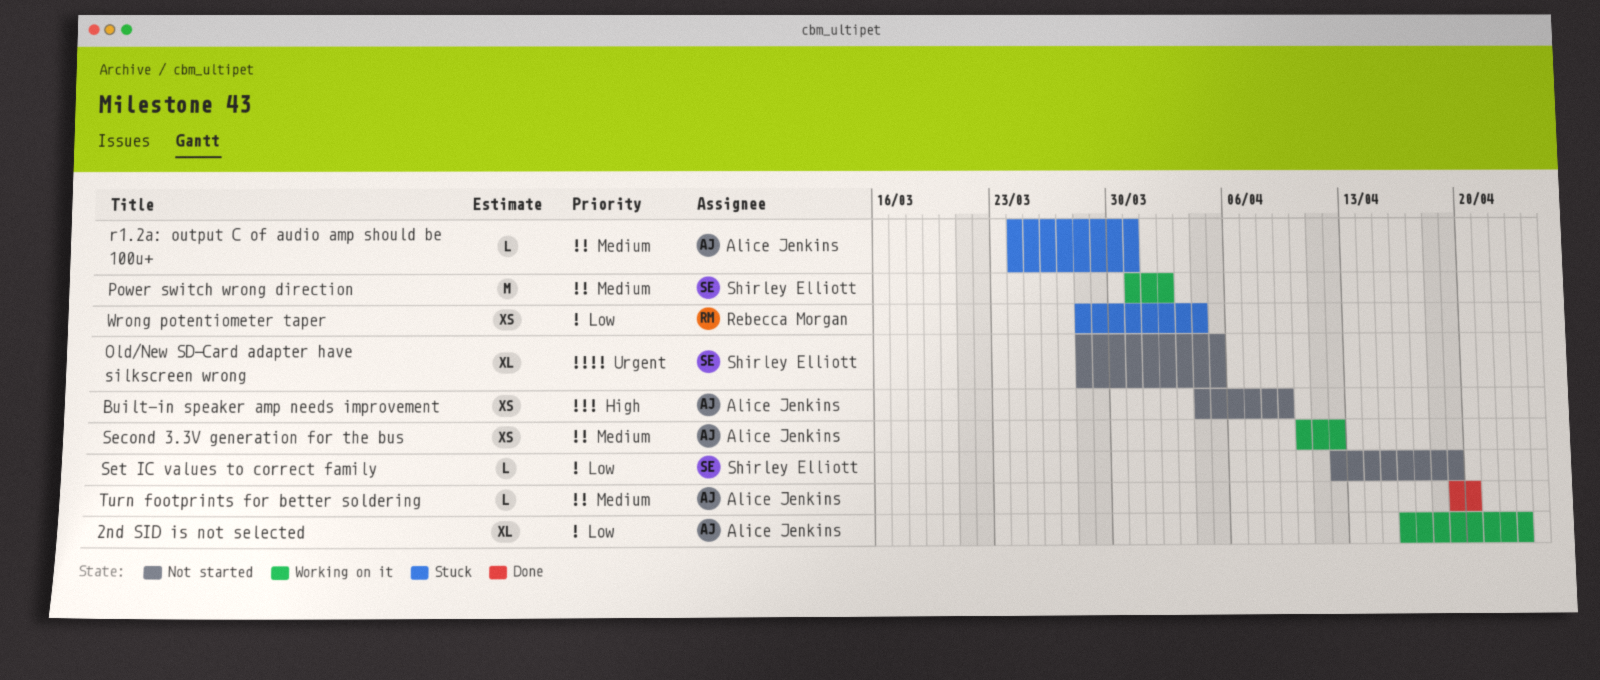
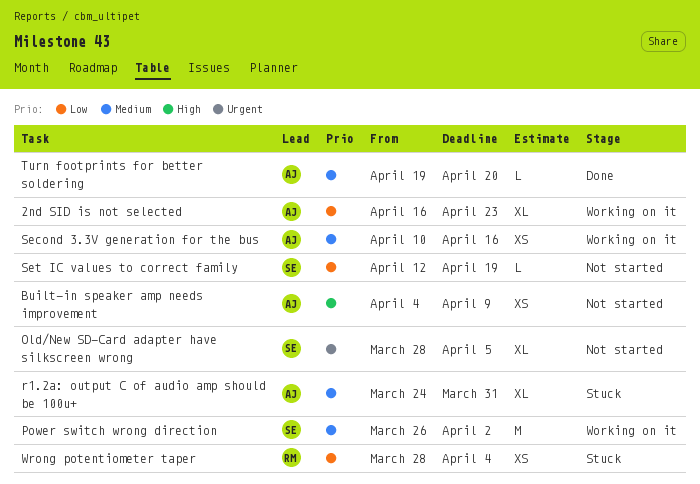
Power switch wrong direction, start: Mar 31 -> Mar 26
r1.2a: output C of audio amp should be 100u+, estimate: L -> XL
Second 3.3V generation for the bus, due: Apr 12 -> Apr 16

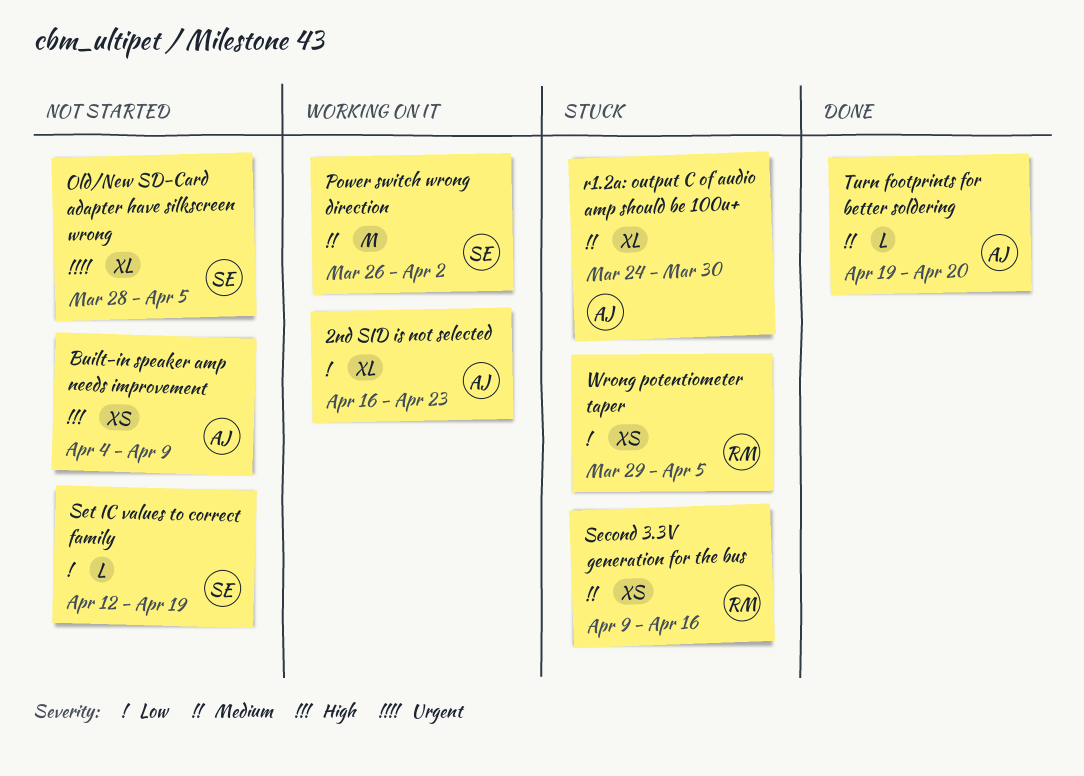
r1.2a: output C of audio amp should be 100u+, due: Mar 31 -> Mar 30
Second 3.3V generation for the bus, status: Working on it -> Stuck
Second 3.3V generation for the bus, owner: AJ -> RM
Second 3.3V generation for the bus, start: Apr 10 -> Apr 9
Wrong potentiometer taper, start: Mar 28 -> Mar 29
Wrong potentiometer taper, due: Apr 4 -> Apr 5

